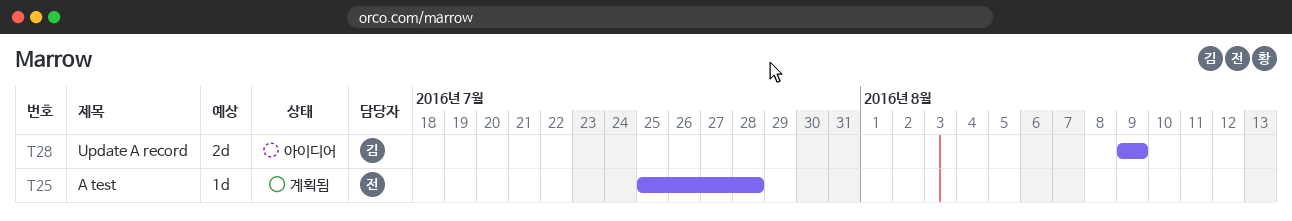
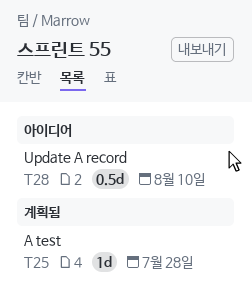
T28, estimate: 2d -> 0.5d
T28, due: Aug 9 -> Aug 10

